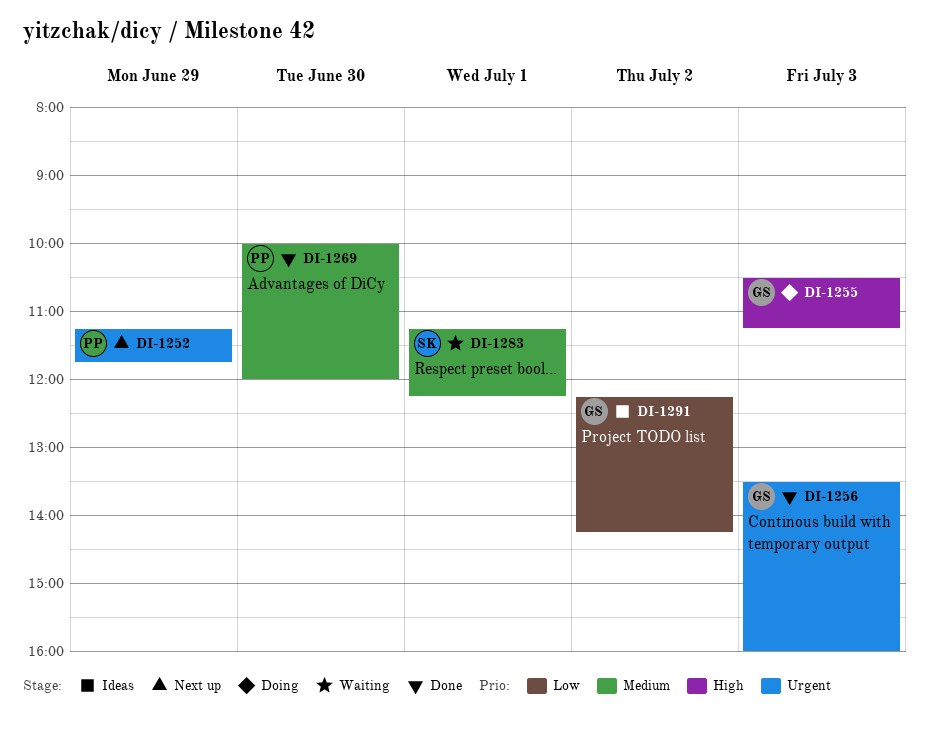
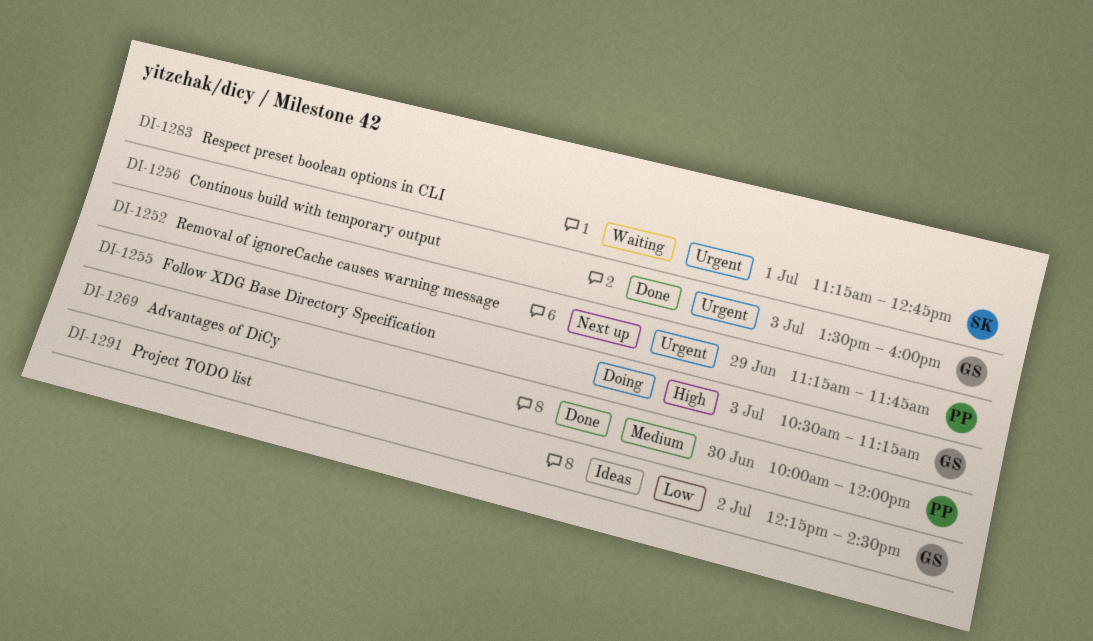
DI-1283, priority: Medium -> Urgent
DI-1283, ends: 12:15 -> 12:45
DI-1291, ends: 14:15 -> 14:30

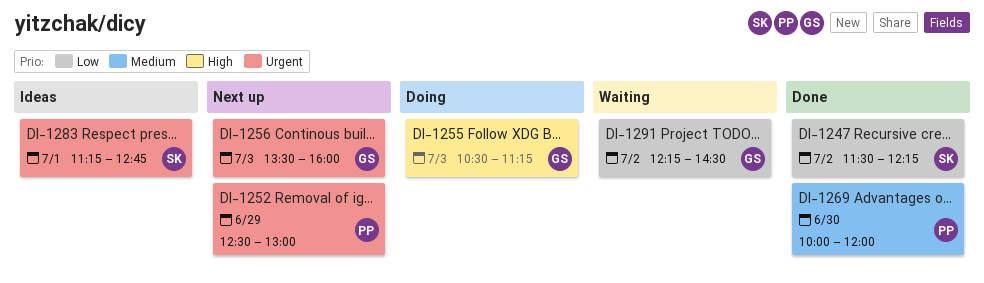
DI-1247: none -> present
DI-1252, begins: 11:15 -> 12:30
DI-1252, ends: 11:45 -> 13:00
DI-1256, status: Done -> Next up
DI-1283, status: Waiting -> Ideas
DI-1291, status: Ideas -> Waiting

